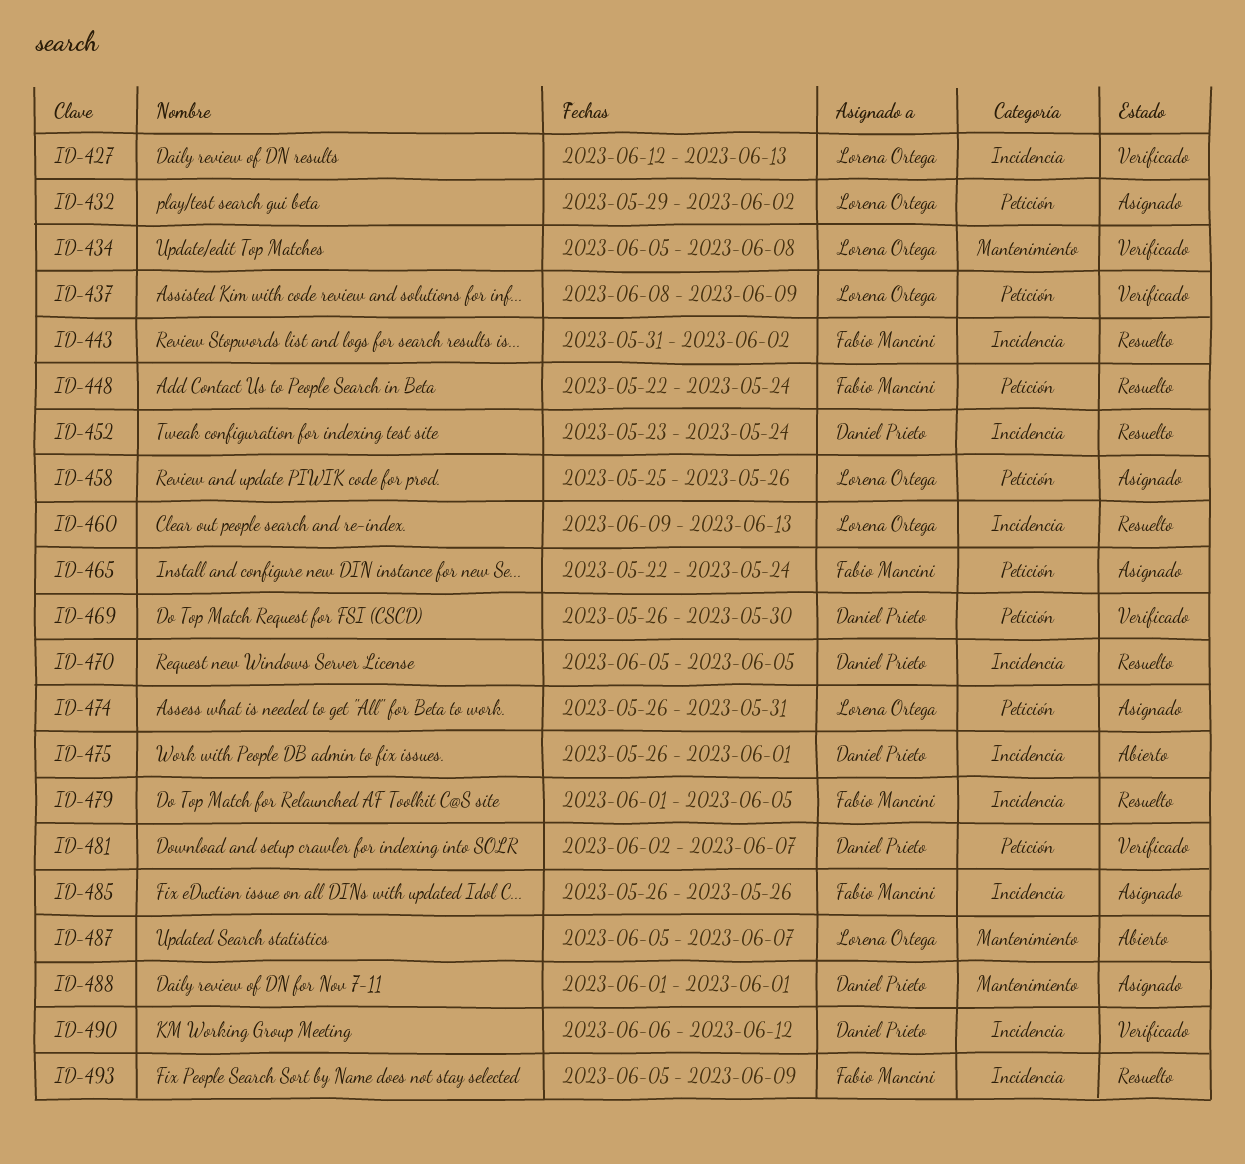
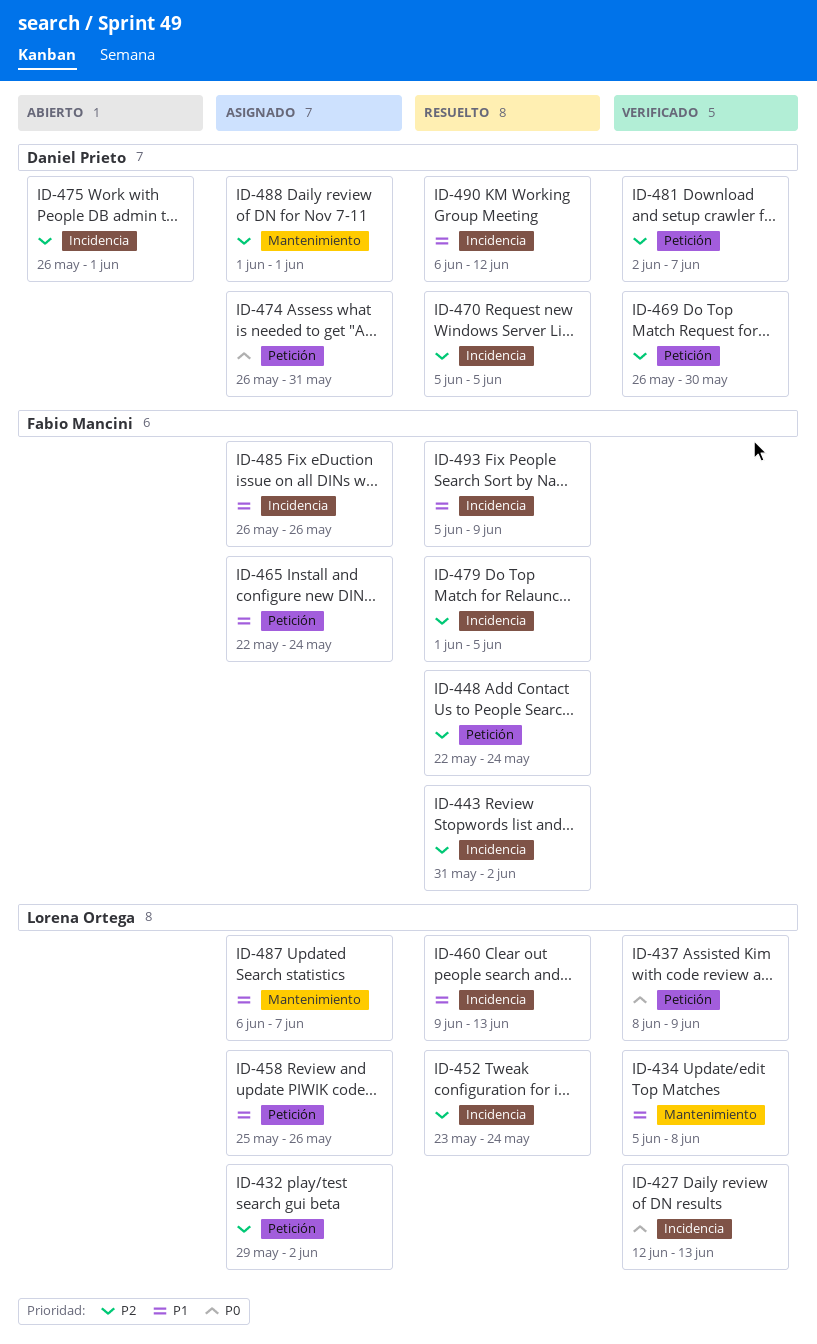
ID-452, owner: Daniel Prieto -> Lorena Ortega
ID-474, owner: Lorena Ortega -> Daniel Prieto
ID-487, status: Abierto -> Asignado
ID-487, start: Jun 5 -> Jun 6
ID-490, status: Verificado -> Resuelto

